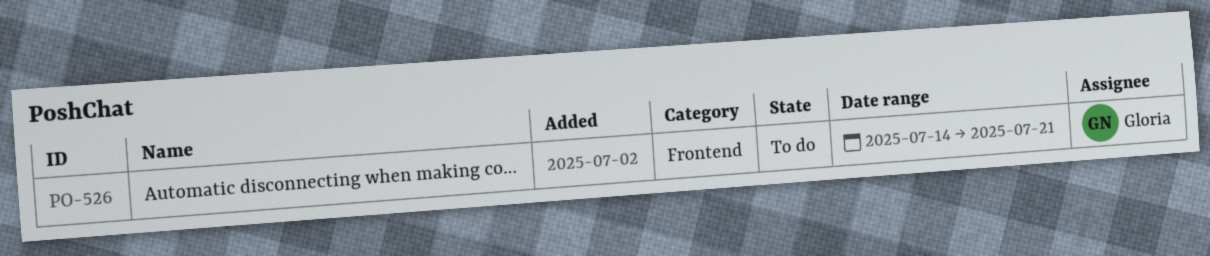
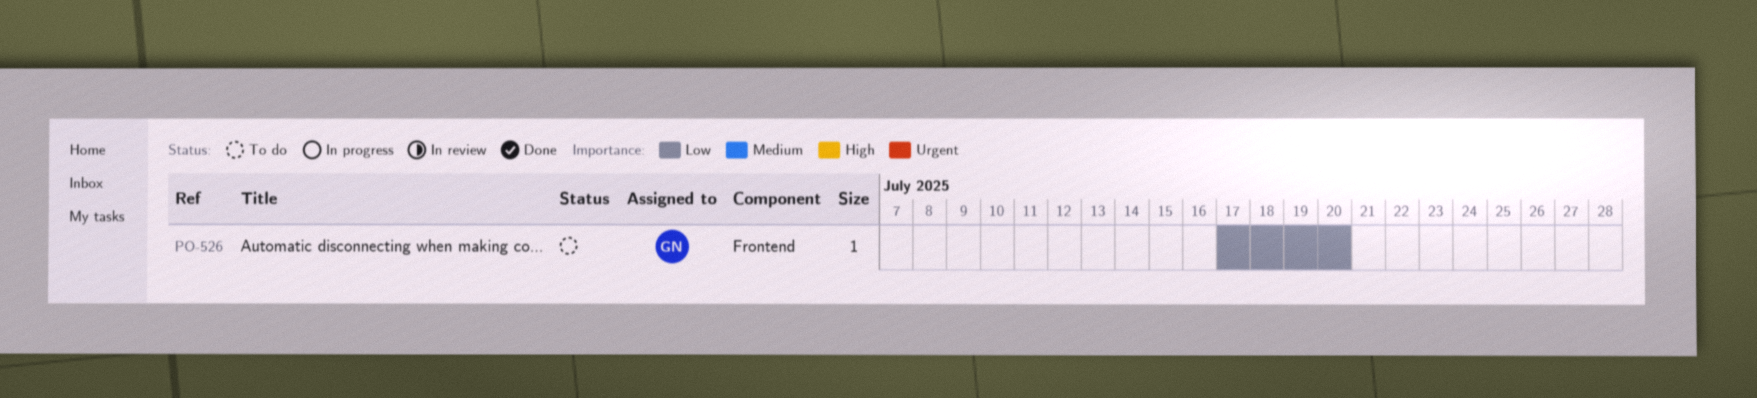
PO-526, start: Jul 14 -> Jul 17
PO-526, due: Jul 21 -> Jul 20

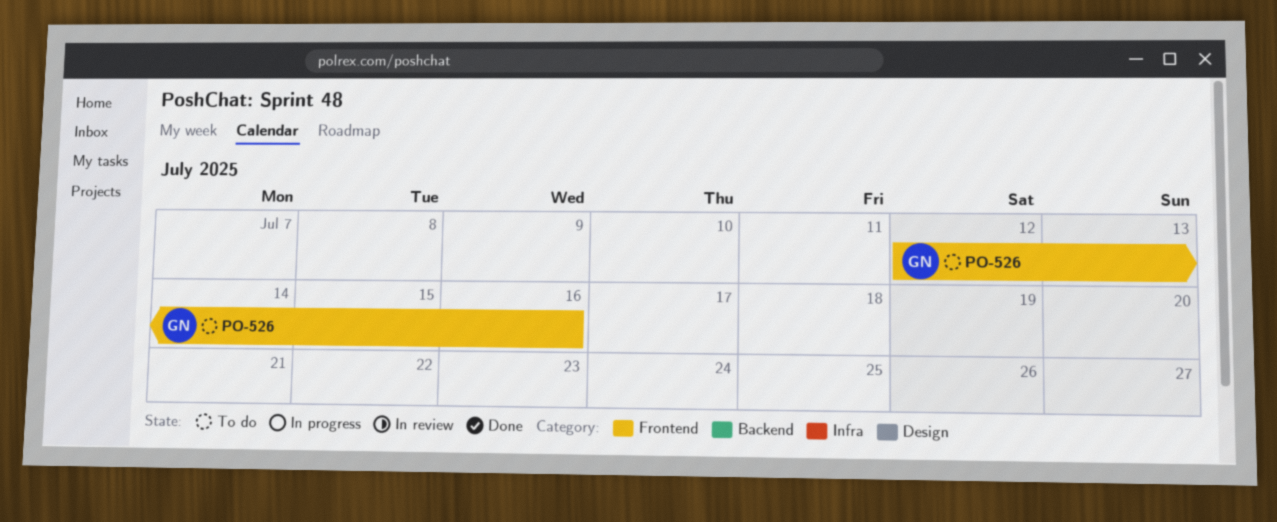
PO-526, start: Jul 17 -> Jul 12
PO-526, due: Jul 20 -> Jul 16

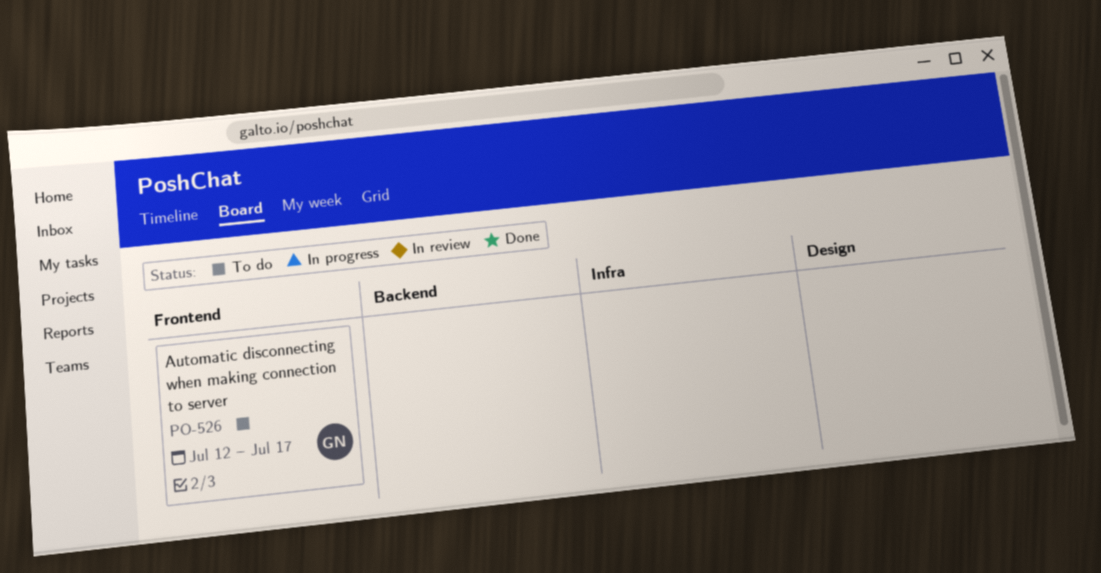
PO-526, due: Jul 16 -> Jul 17

